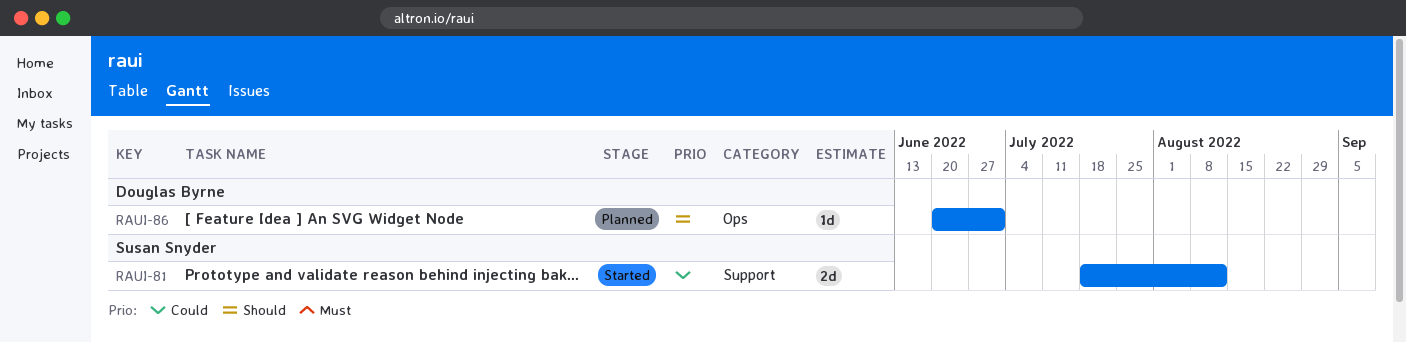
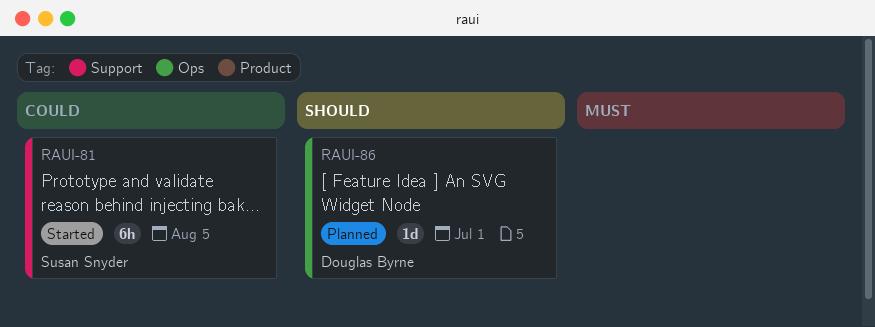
RAUI-81, estimate: 2d -> 6h
RAUI-81, due: Aug 12 -> Aug 5

